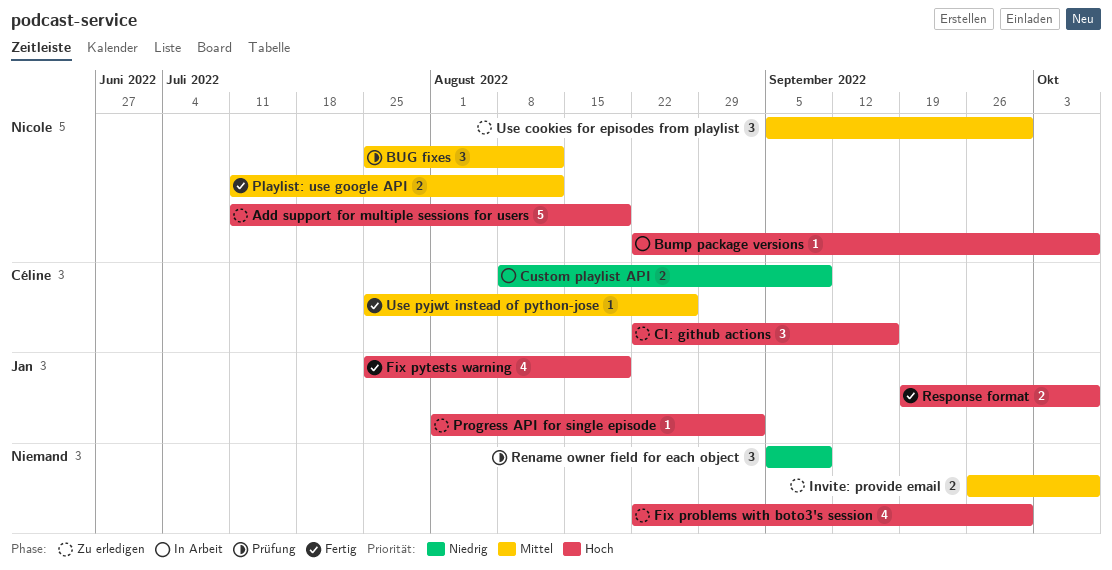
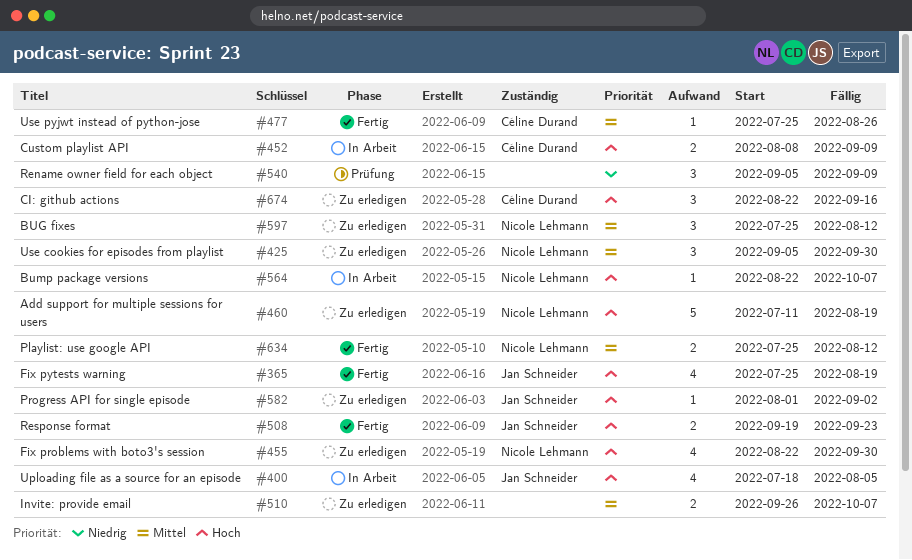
BUG fixes, status: Prüfung -> Zu erledigen
Custom playlist API, priority: Niedrig -> Hoch
Fix problems with boto3's session, owner: none -> Nicole Lehmann
Playlist: use google API, start: Jul 11 -> Jul 25
Response format, due: Oct 7 -> Sep 23
Uploading file as a source for an episode: none -> present

